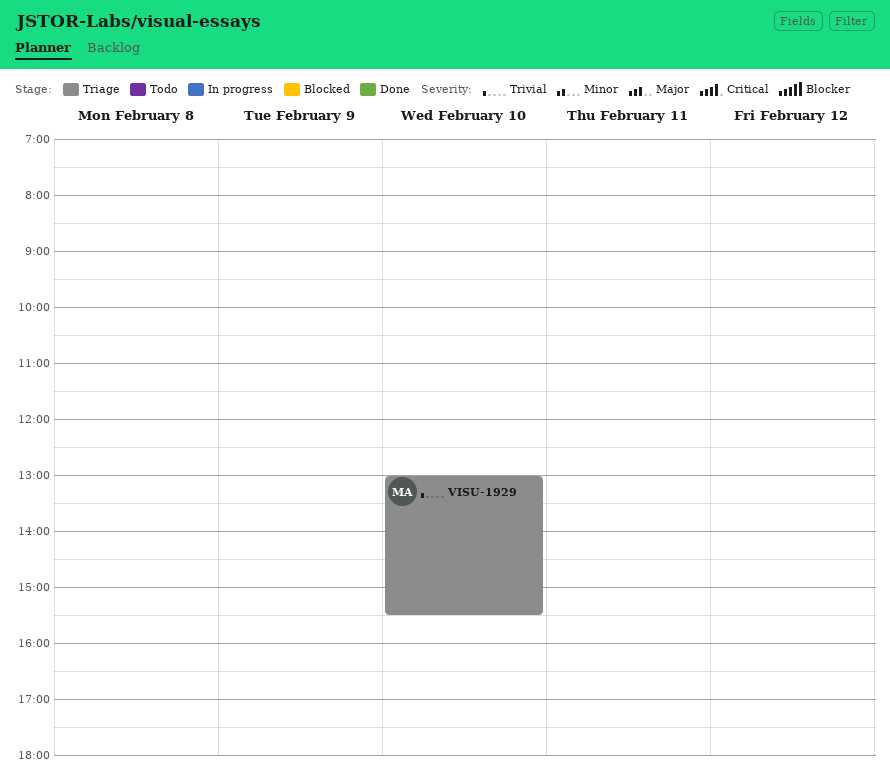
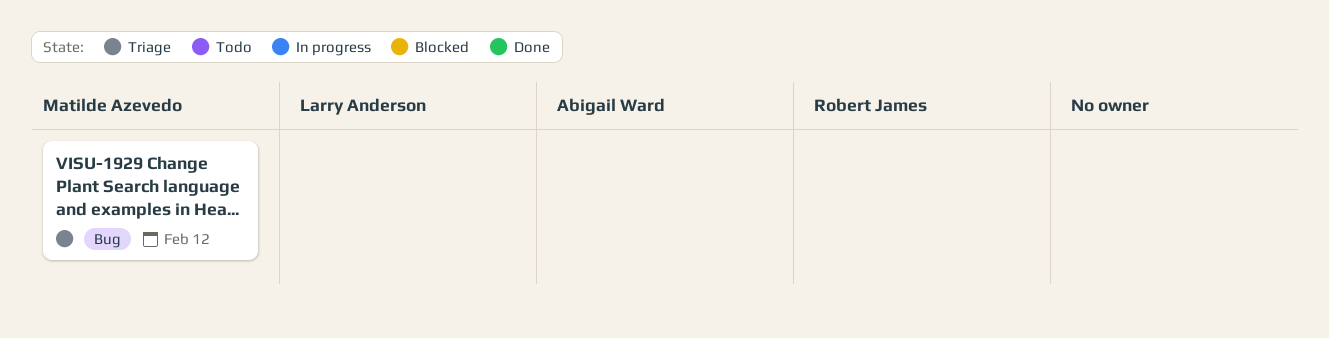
VISU-1929, day: Feb 10 -> Feb 12

